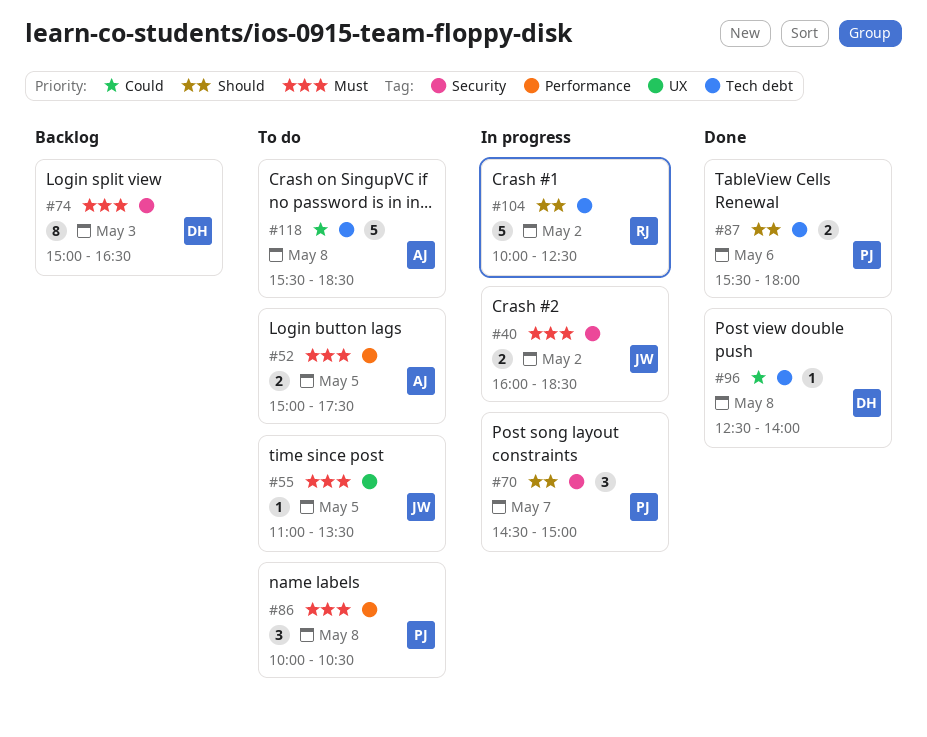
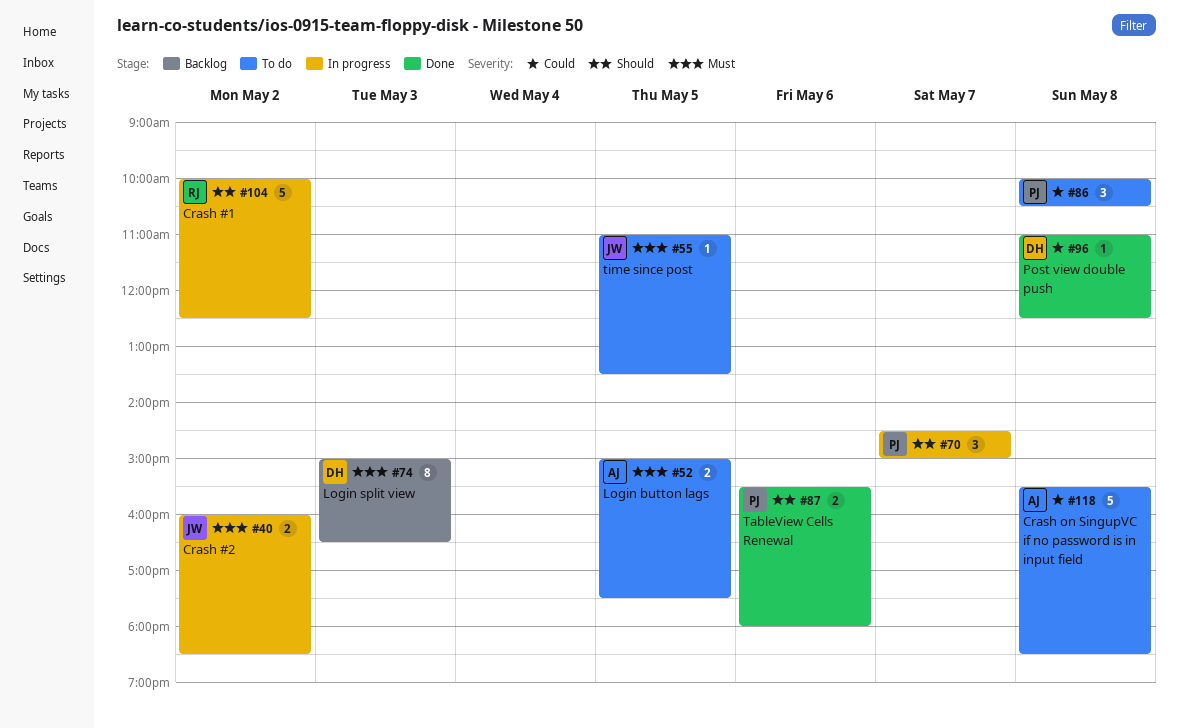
#86, priority: Must -> Could
#96, begins: 12:30 -> 11:00
#96, ends: 14:00 -> 12:30

